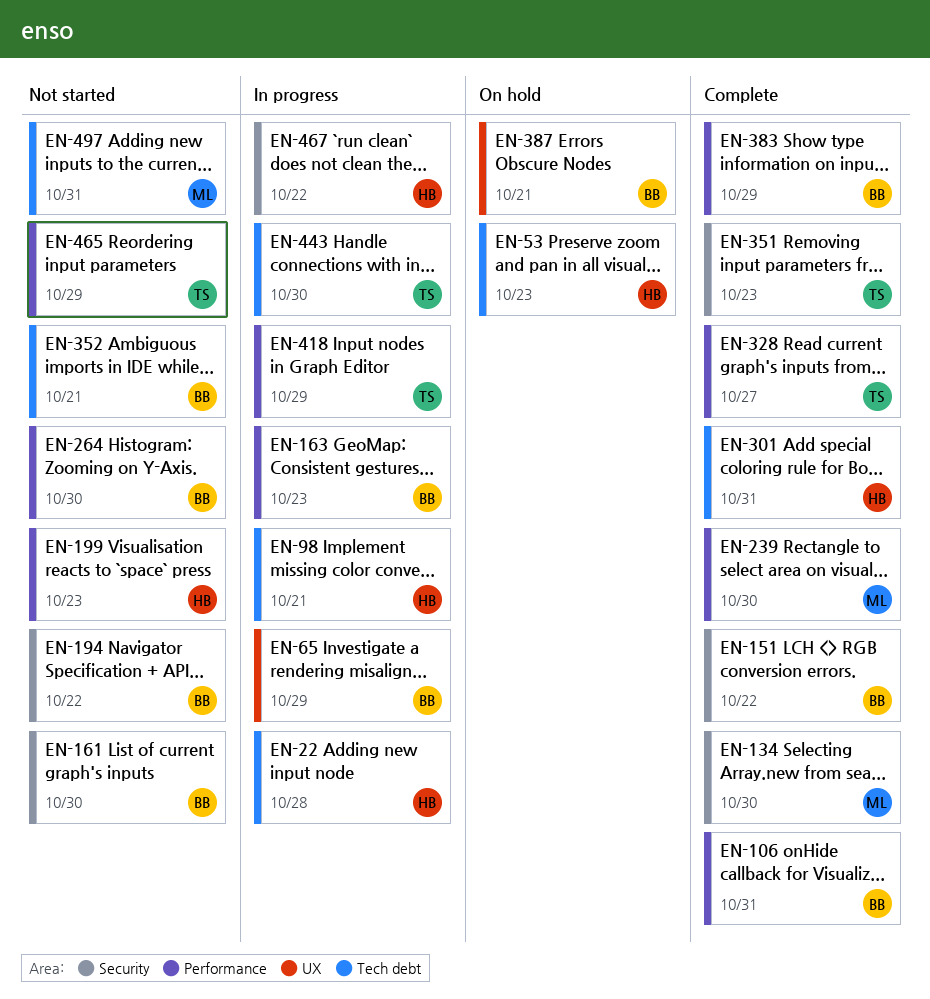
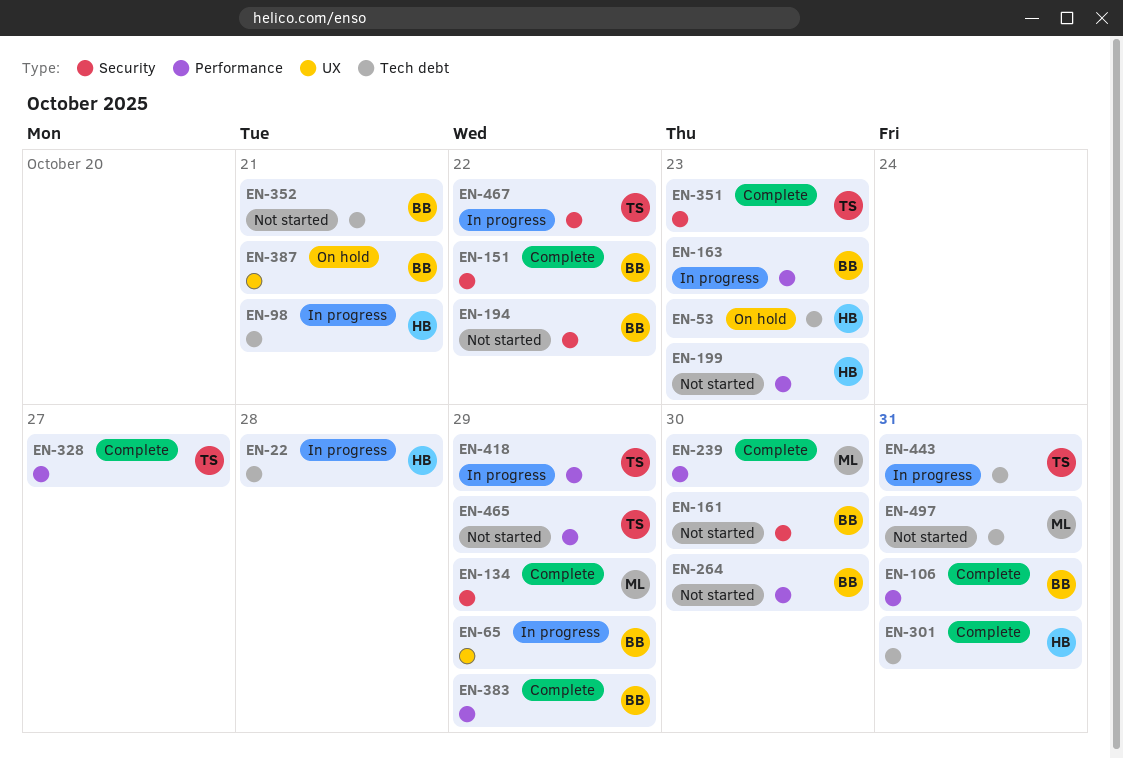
EN-134, due: Oct 30 -> Oct 29
EN-443, due: Oct 30 -> Oct 31
EN-467, owner: HB -> TS

